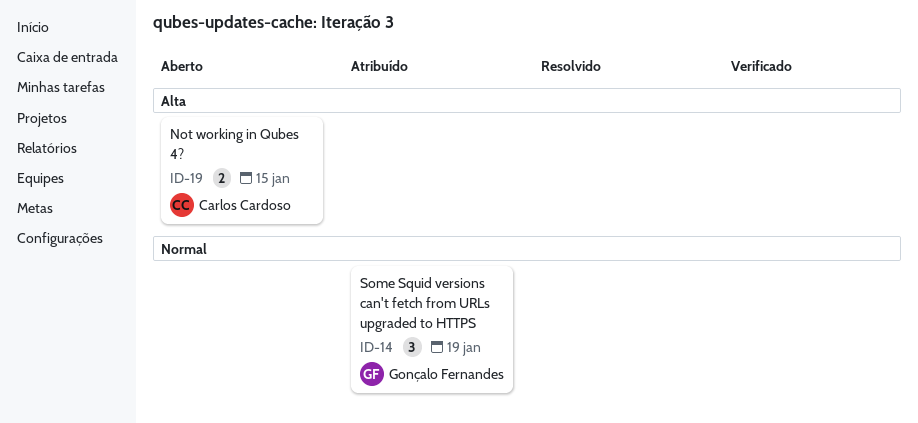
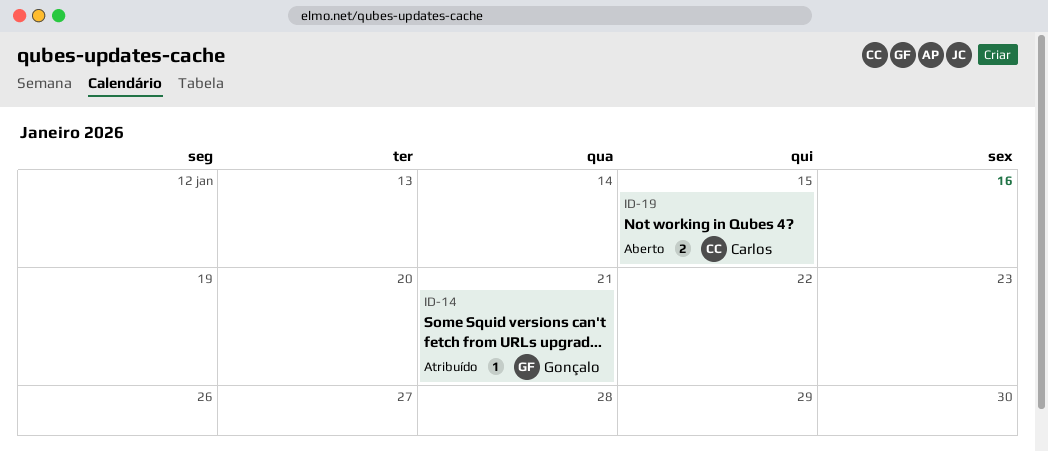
ID-14, estimate: 3 -> 1
ID-14, due: Jan 19 -> Jan 21

